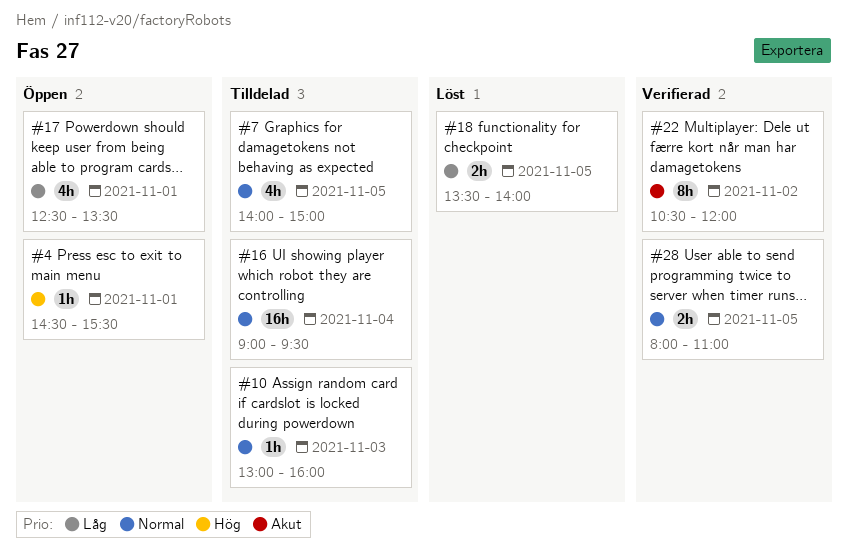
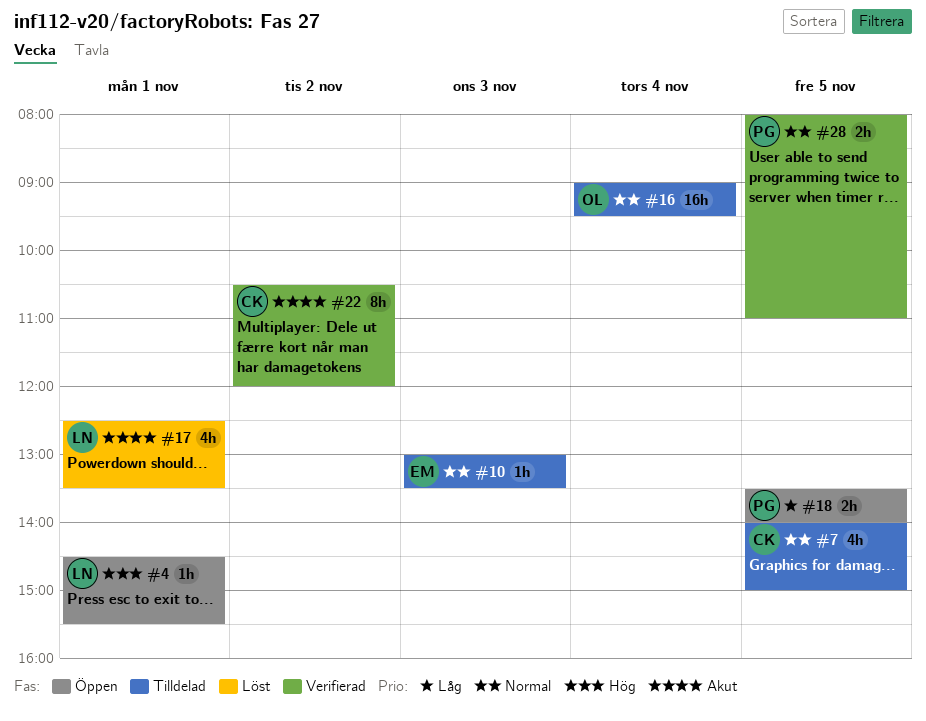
#10, ends: 16:00 -> 13:30
#17, status: Öppen -> Löst
#17, priority: Låg -> Akut
#18, status: Löst -> Öppen

